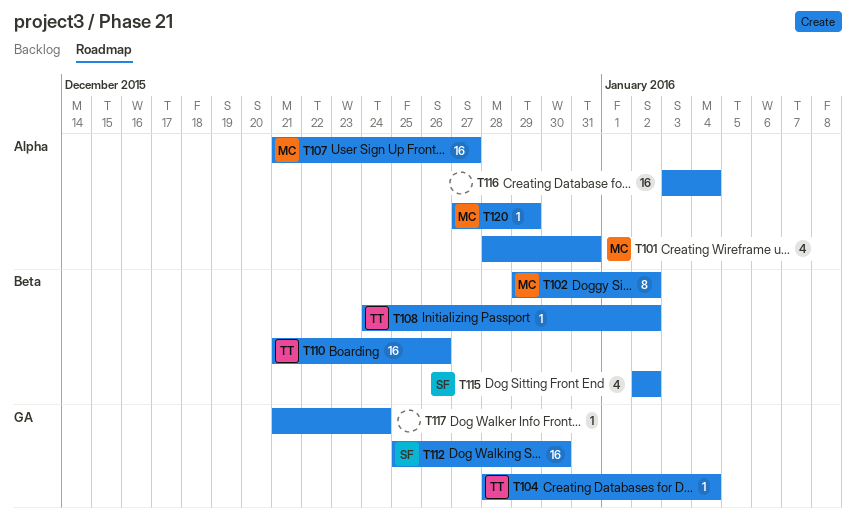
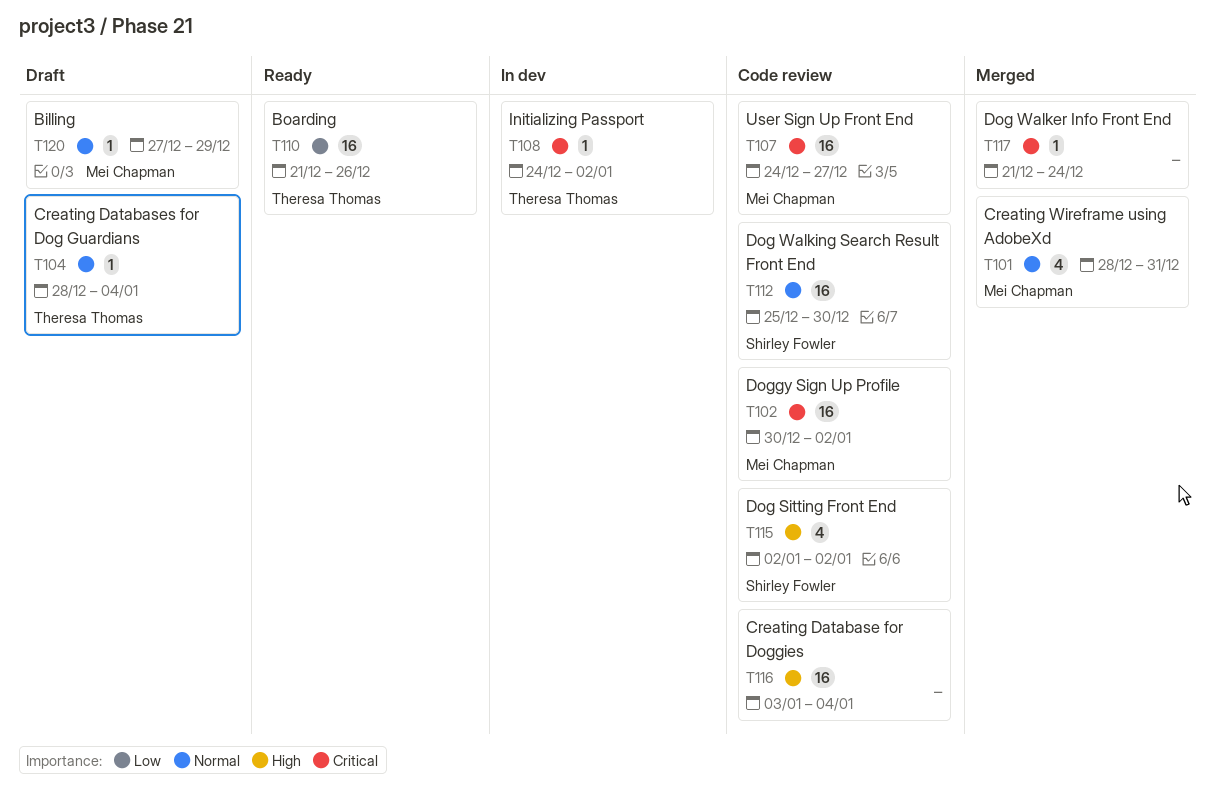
T102, estimate: 8 -> 16
T102, start: Dec 29 -> Dec 30
T107, start: Dec 21 -> Dec 24

